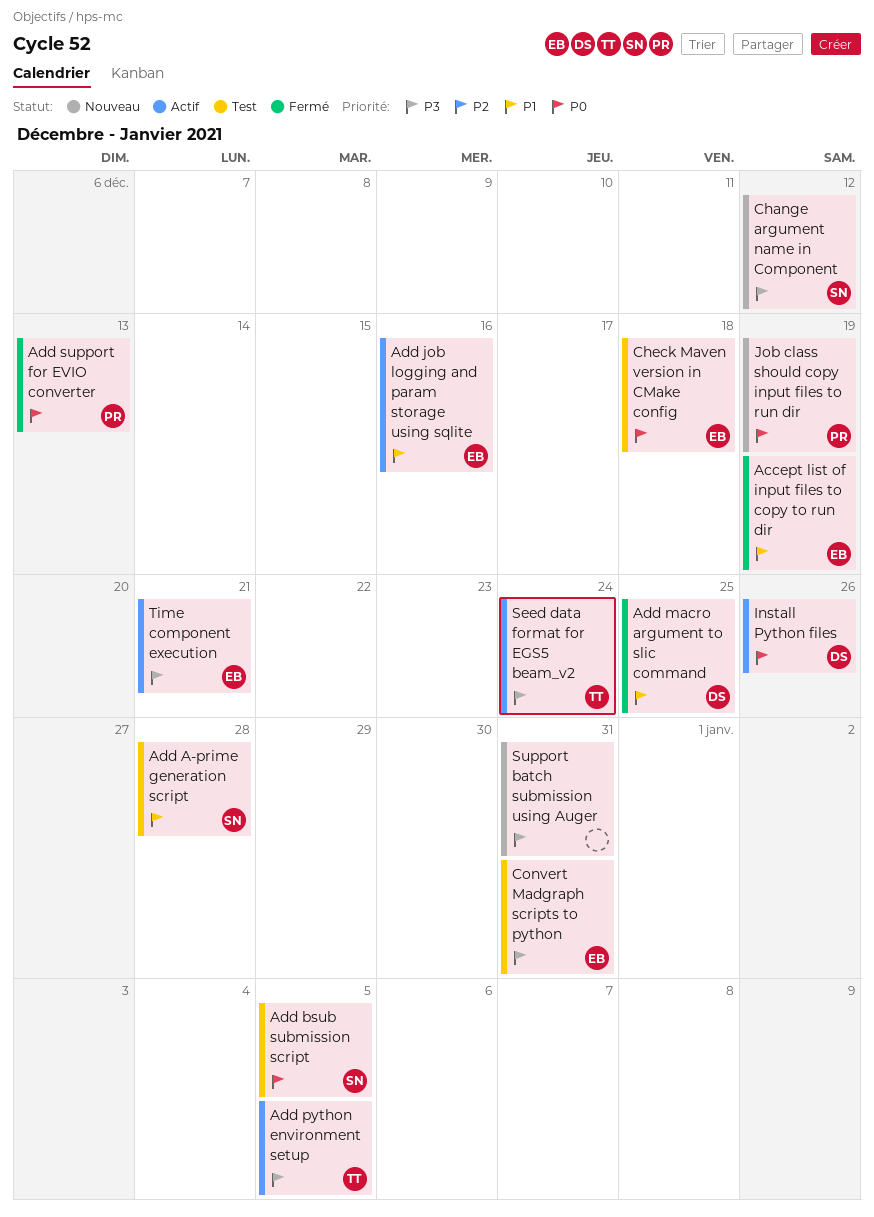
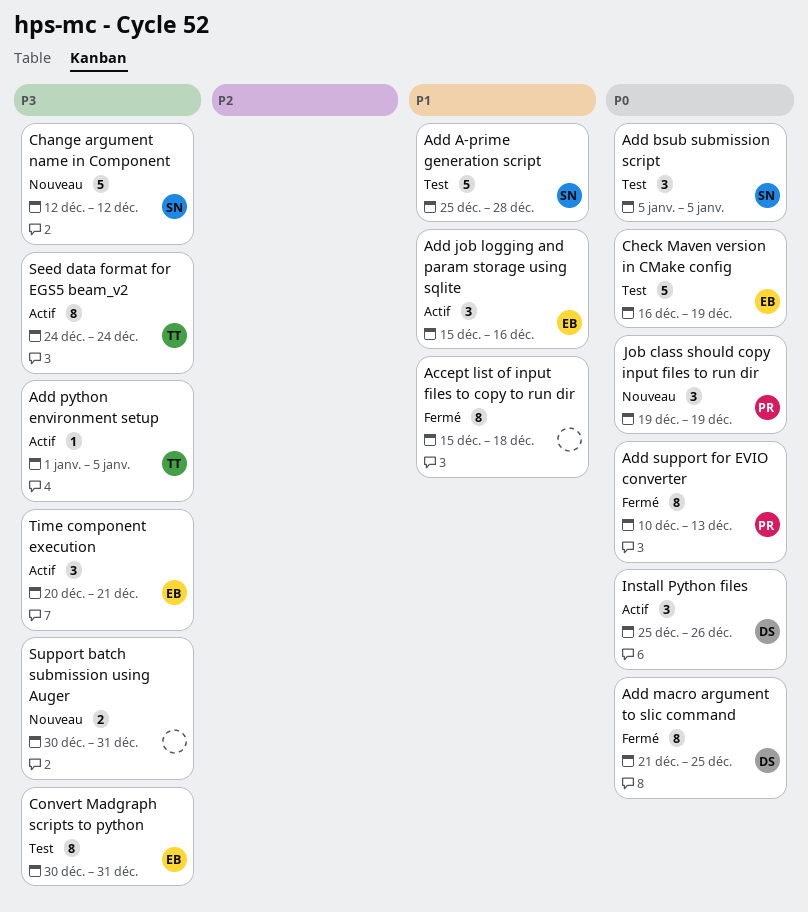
Accept list of input files to copy to run dir, owner: EB -> none
Accept list of input files to copy to run dir, due: Dec 19 -> Dec 18
Add macro argument to slic command, priority: P1 -> P0
Check Maven version in CMake config, due: Dec 18 -> Dec 19

